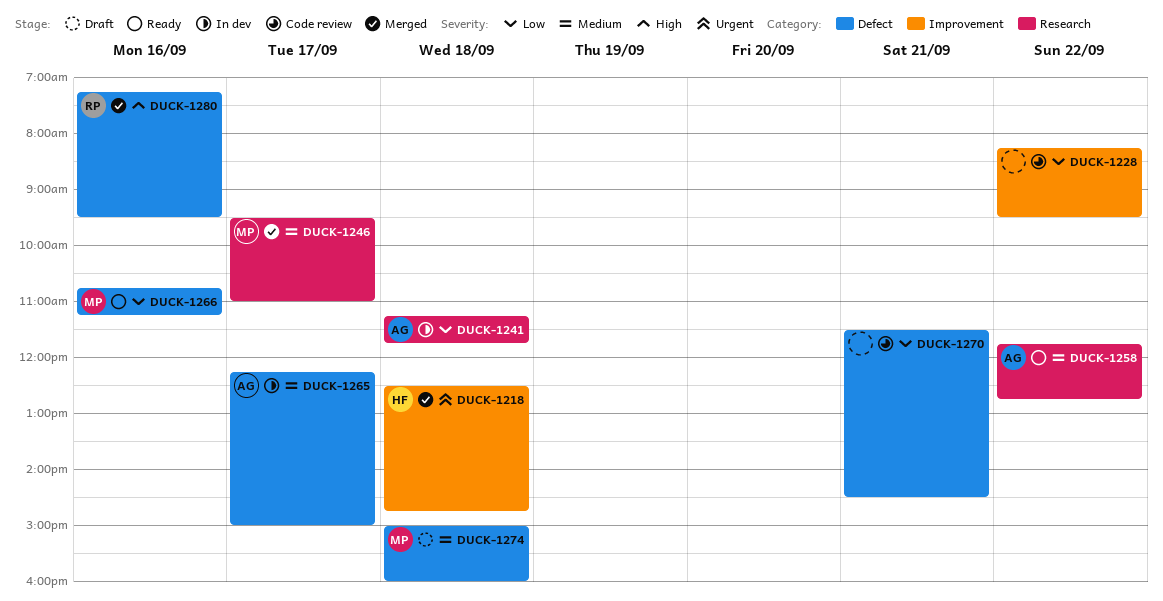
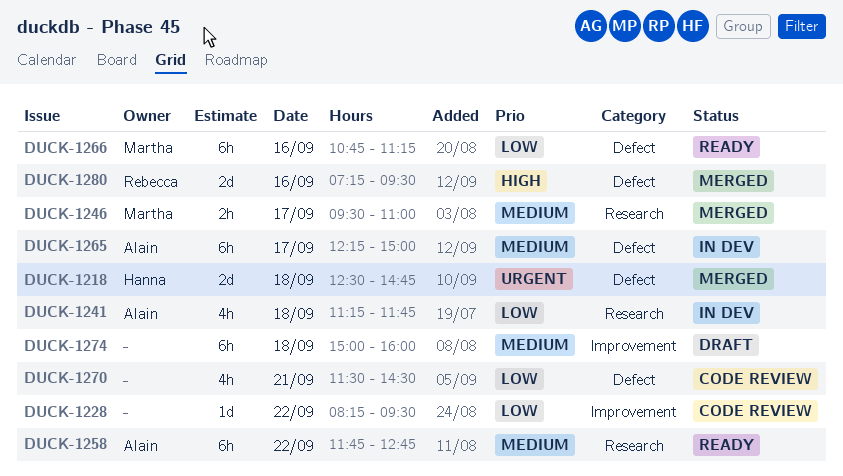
DUCK-1218, label: Improvement -> Defect
DUCK-1274, owner: Martha -> none
DUCK-1274, label: Defect -> Improvement

